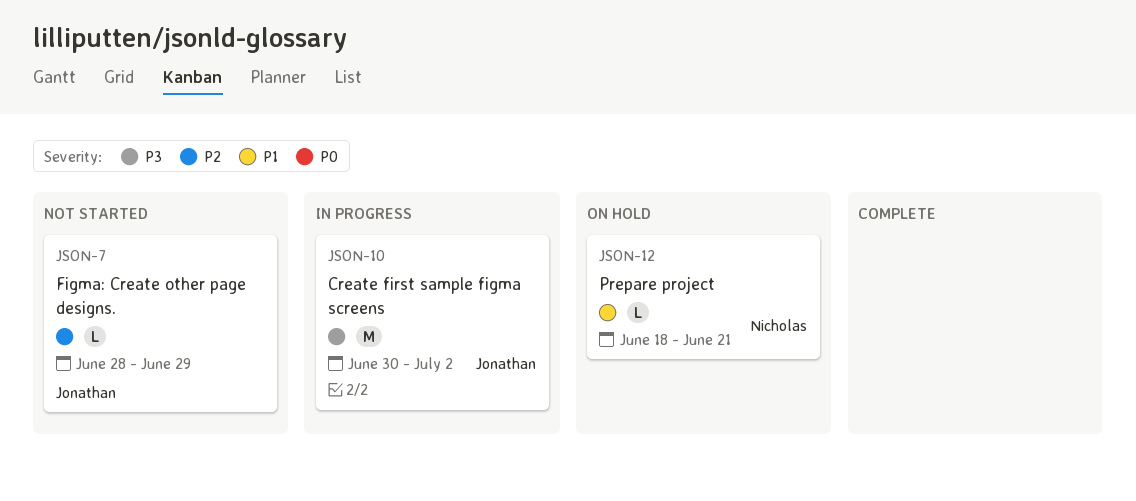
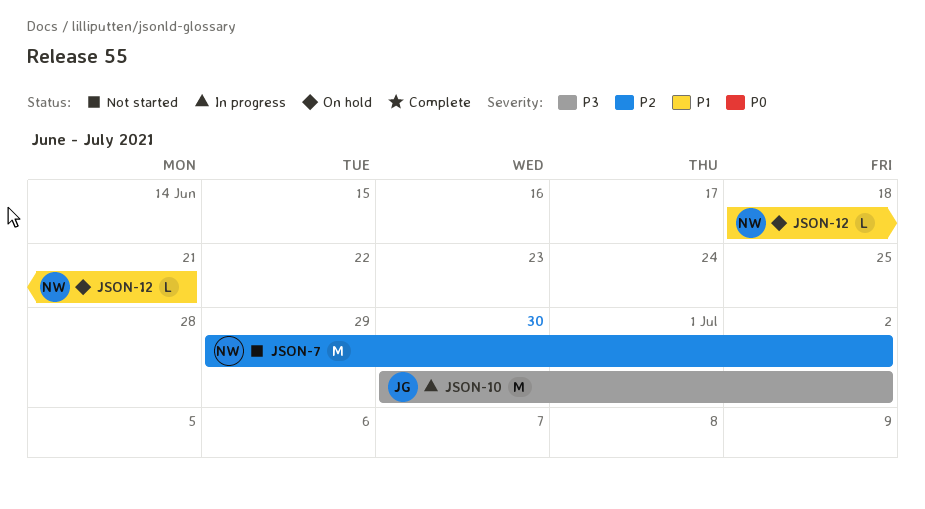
JSON-7, owner: Jonathan -> Nicholas
JSON-7, estimate: L -> M
JSON-7, start: Jun 28 -> Jun 29
JSON-7, due: Jun 29 -> Jul 2

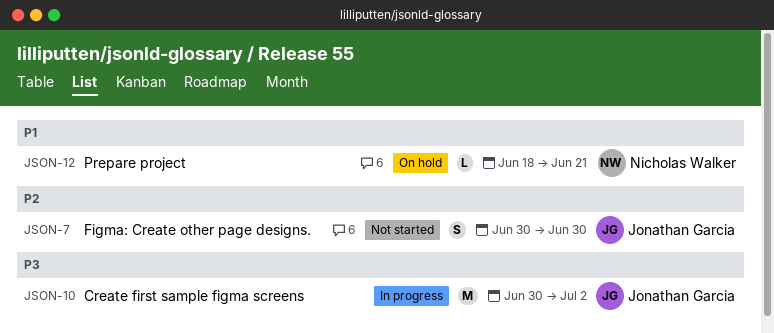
JSON-7, owner: Nicholas Walker -> Jonathan Garcia
JSON-7, estimate: M -> S
JSON-7, start: Jun 29 -> Jun 30
JSON-7, due: Jul 2 -> Jun 30

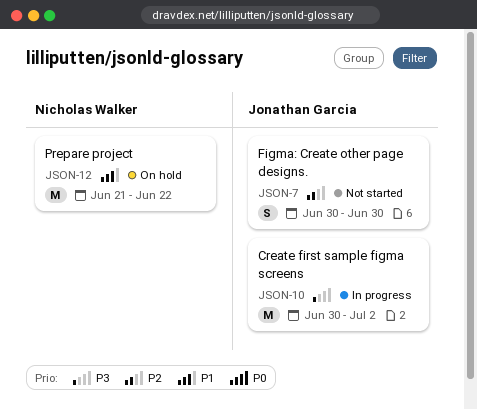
JSON-12, estimate: L -> M
JSON-12, start: Jun 18 -> Jun 21
JSON-12, due: Jun 21 -> Jun 22

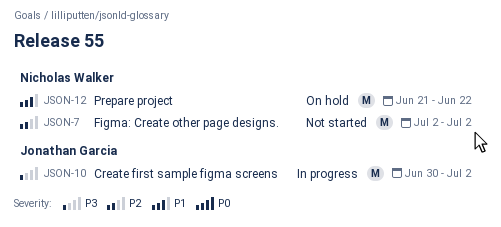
JSON-7, owner: Jonathan Garcia -> Nicholas Walker
JSON-7, estimate: S -> M
JSON-7, start: Jun 30 -> Jul 2
JSON-7, due: Jun 30 -> Jul 2

